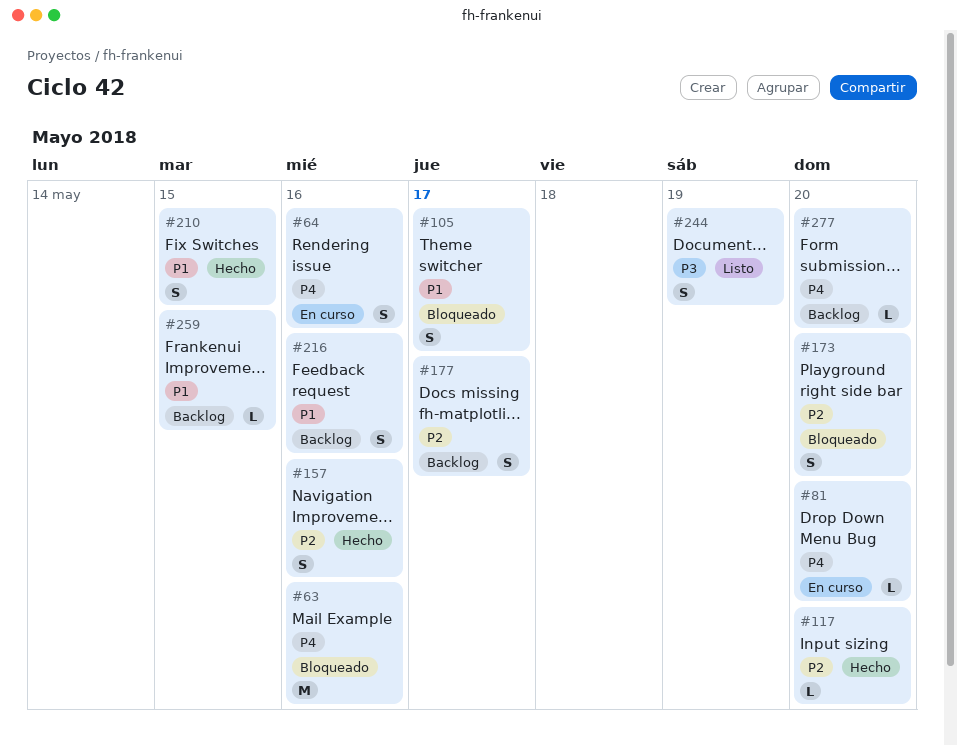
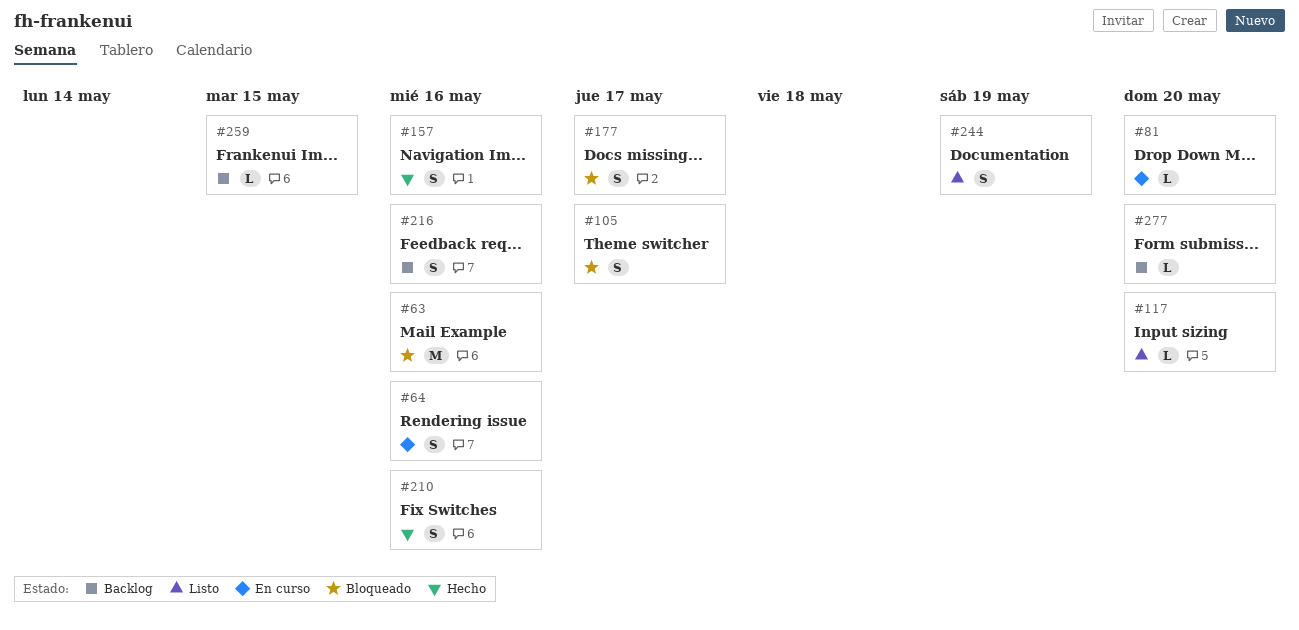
#117, status: Hecho -> Listo
#173: present -> none
#177, status: Backlog -> Bloqueado
#210, due: May 15 -> May 16

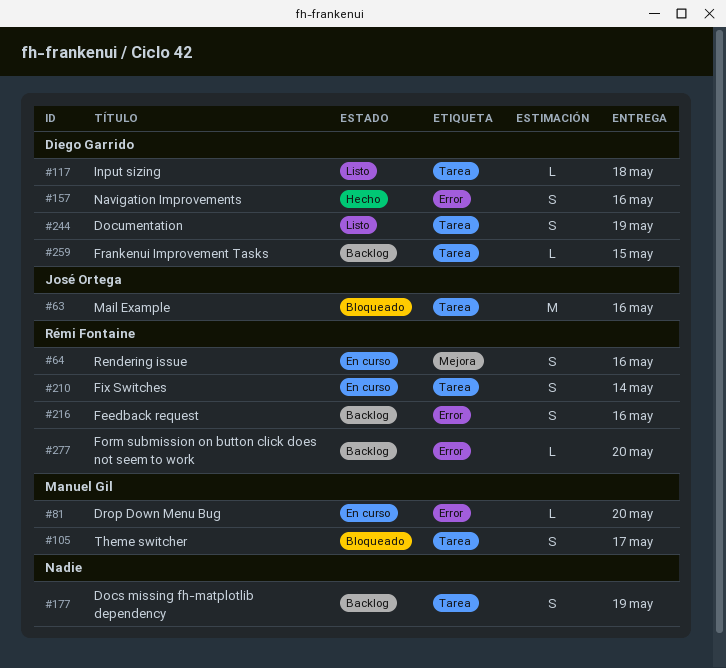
#117, due: May 20 -> May 18
#177, status: Bloqueado -> Backlog
#177, due: May 17 -> May 19
#210, status: Hecho -> En curso
#210, due: May 16 -> May 14

